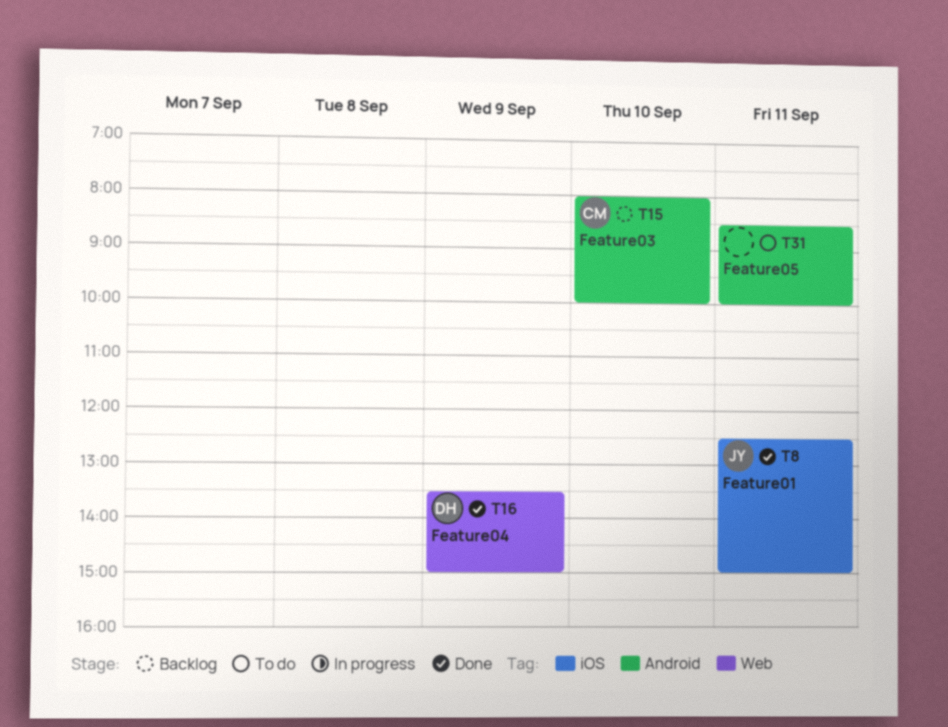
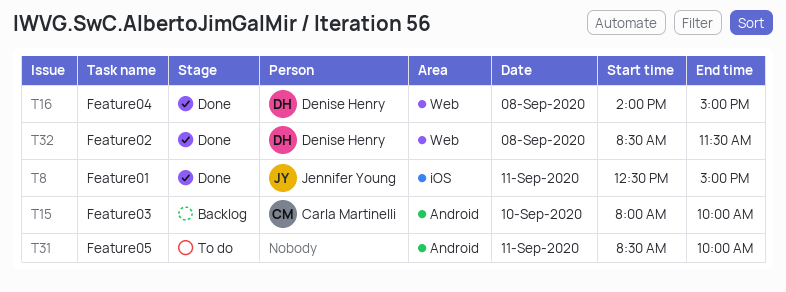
T16, day: Sep 9 -> Sep 8
T16, begins: 13:30 -> 14:00
T32: none -> present

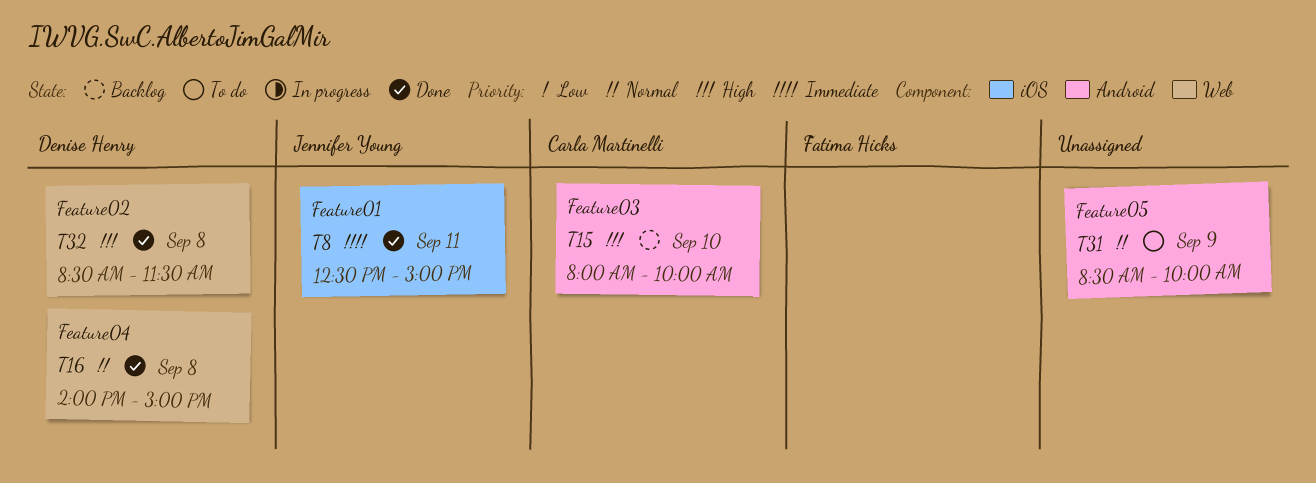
T31, day: Sep 11 -> Sep 9

